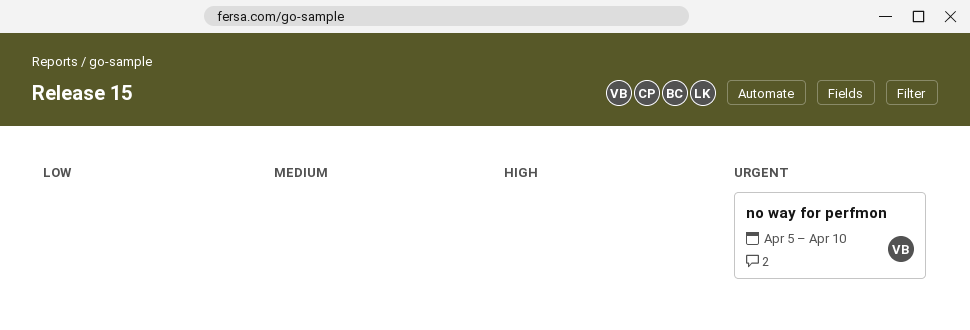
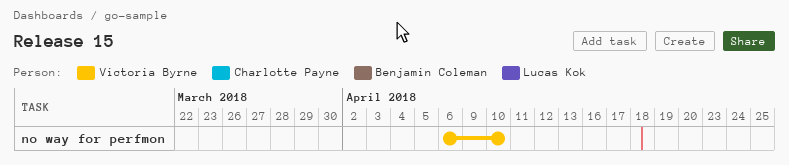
no way for perfmon, start: Apr 5 -> Apr 6

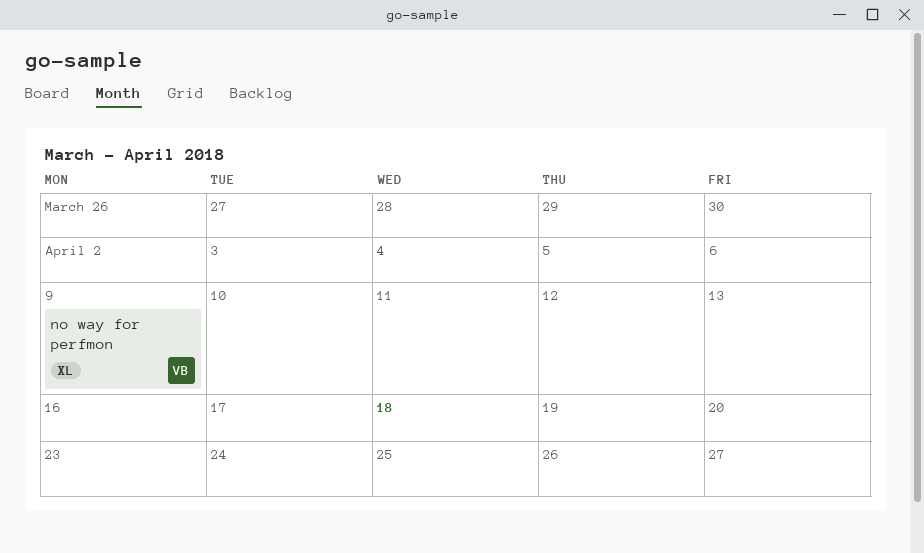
no way for perfmon, due: Apr 10 -> Apr 9

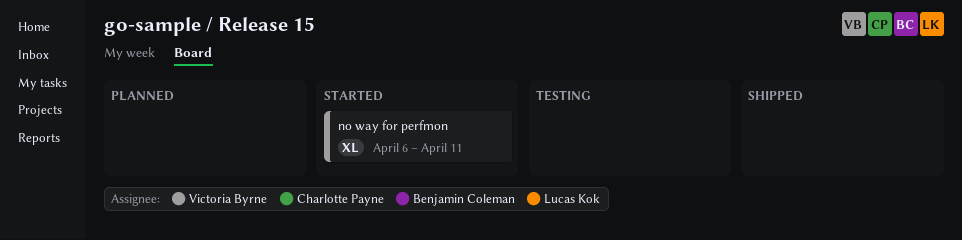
no way for perfmon, due: Apr 9 -> Apr 11

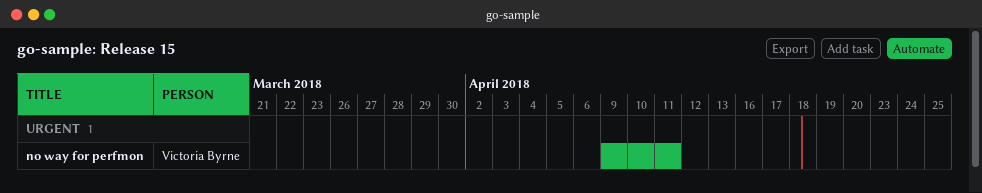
no way for perfmon, start: Apr 6 -> Apr 9

